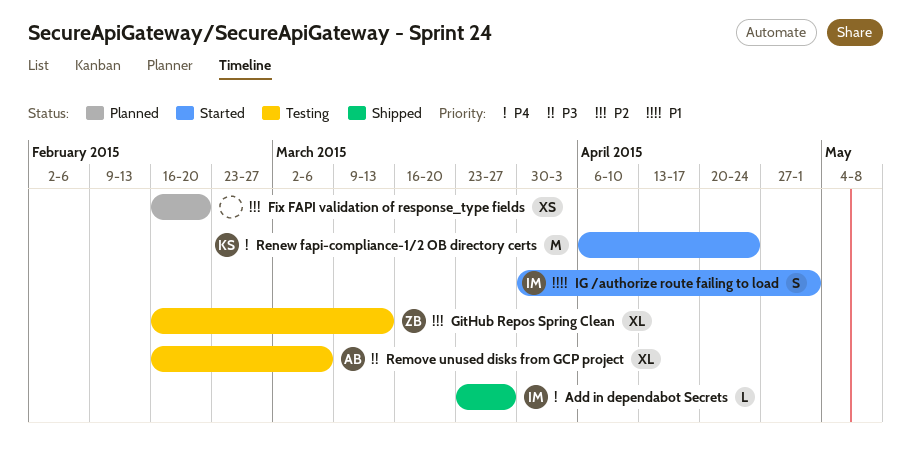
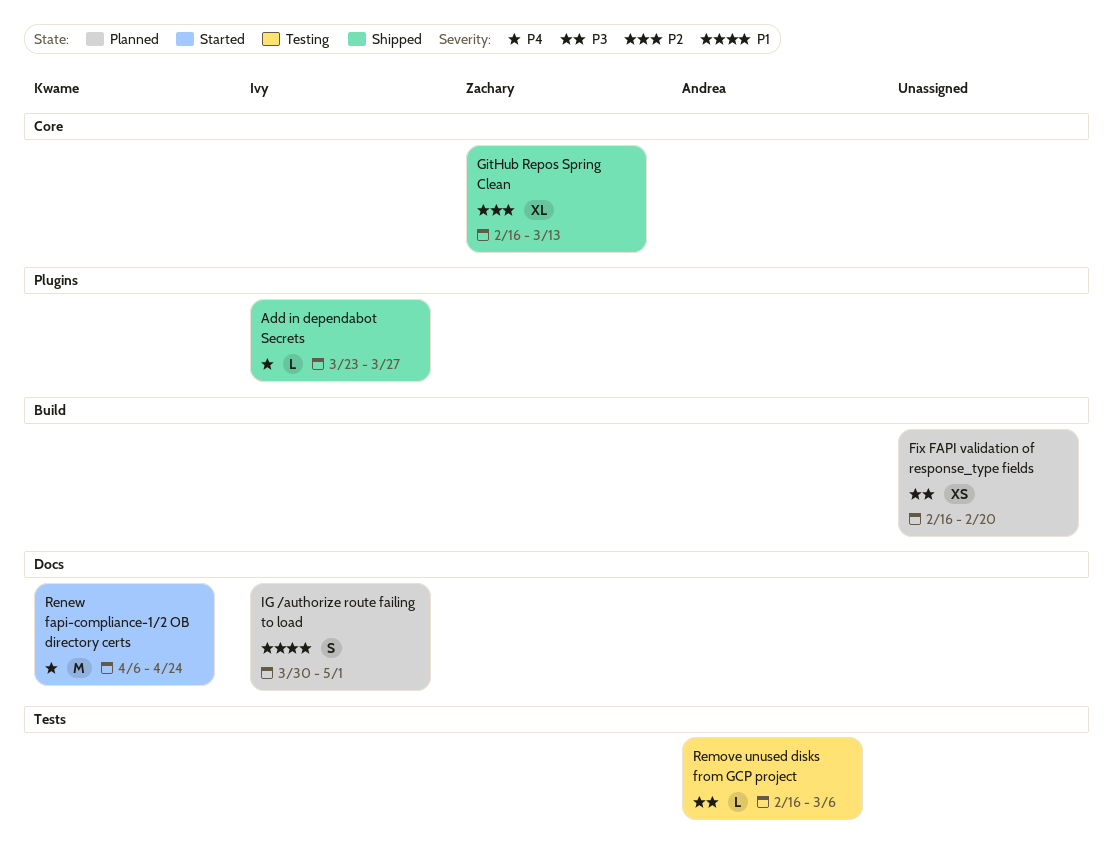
Fix FAPI validation of response_type fields, priority: P2 -> P3
GitHub Repos Spring Clean, status: Testing -> Shipped
IG /authorize route failing to load, status: Started -> Planned
Remove unused disks from GCP project, estimate: XL -> L

